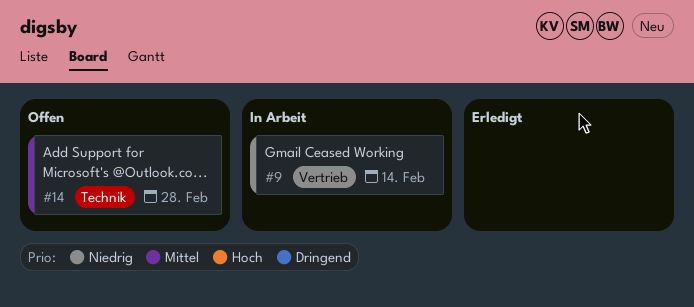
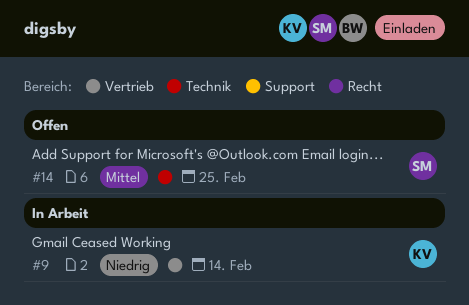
#14, due: Feb 28 -> Feb 25

